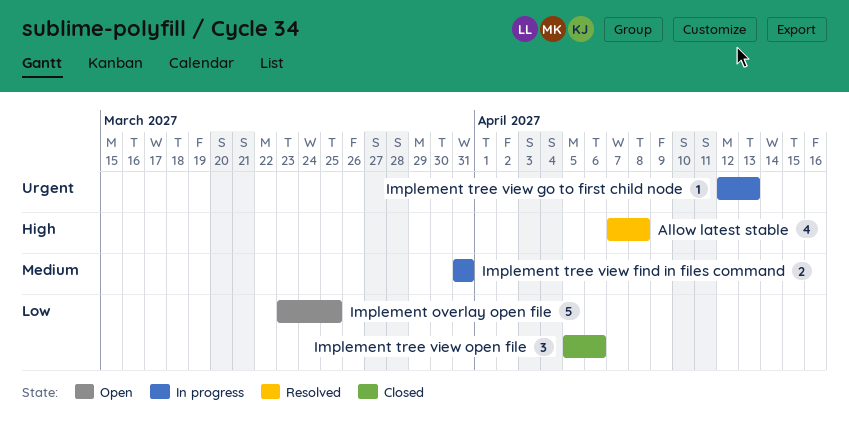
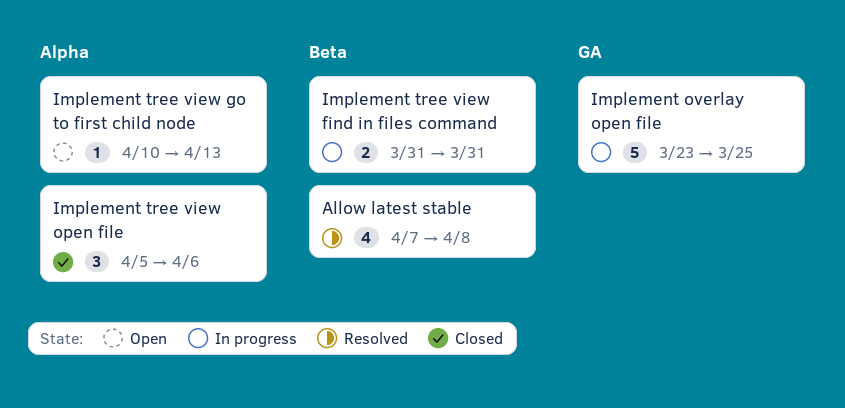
Implement overlay open file, status: Open -> In progress
Implement tree view go to first child node, status: In progress -> Open
Implement tree view go to first child node, start: Apr 12 -> Apr 10

